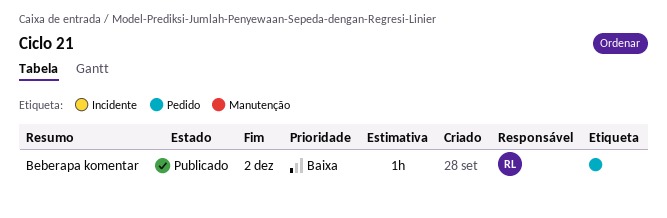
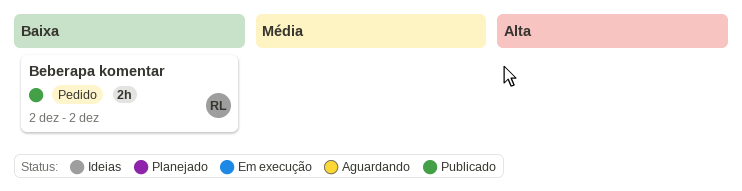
Beberapa komentar, estimate: 1h -> 2h

